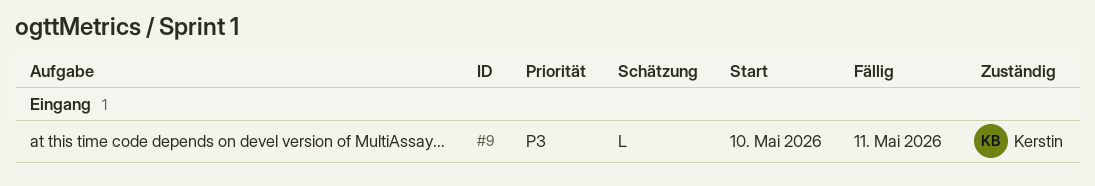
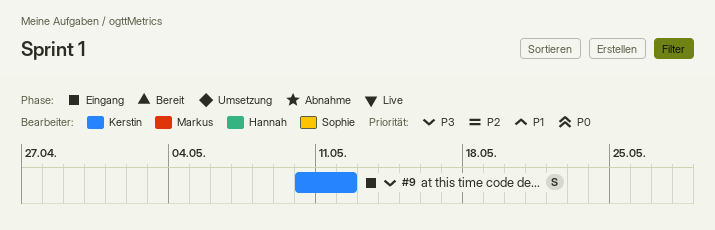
#9, estimate: L -> S
#9, due: May 11 -> May 12

